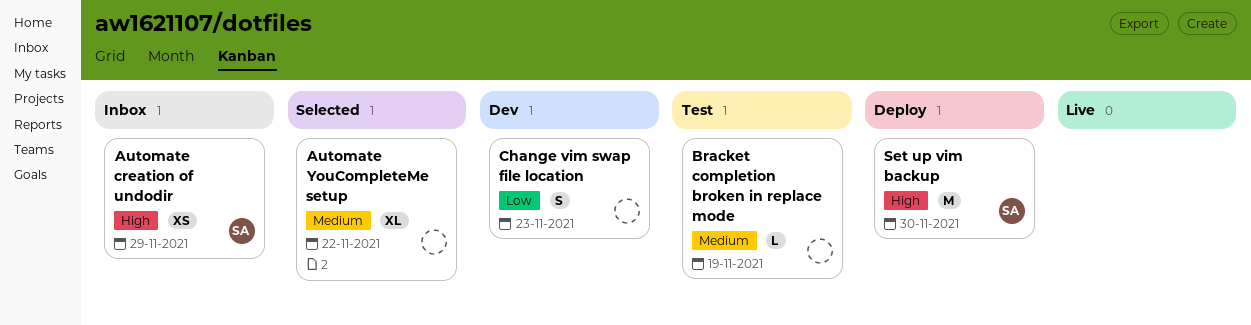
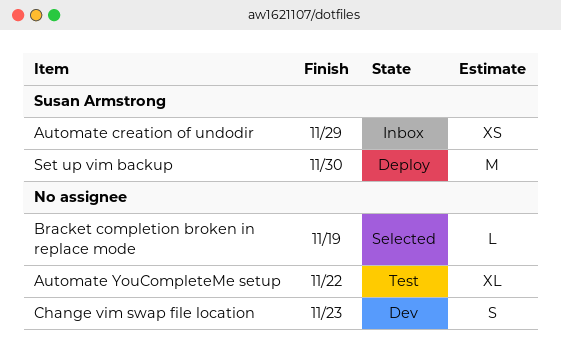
Automate YouCompleteMe setup, status: Selected -> Test
Bracket completion broken in replace mode, status: Test -> Selected

